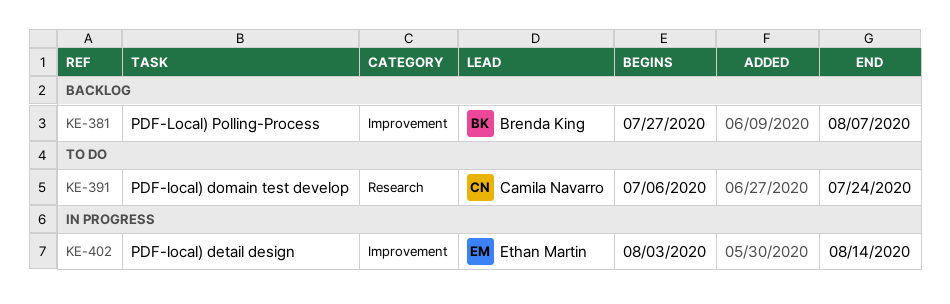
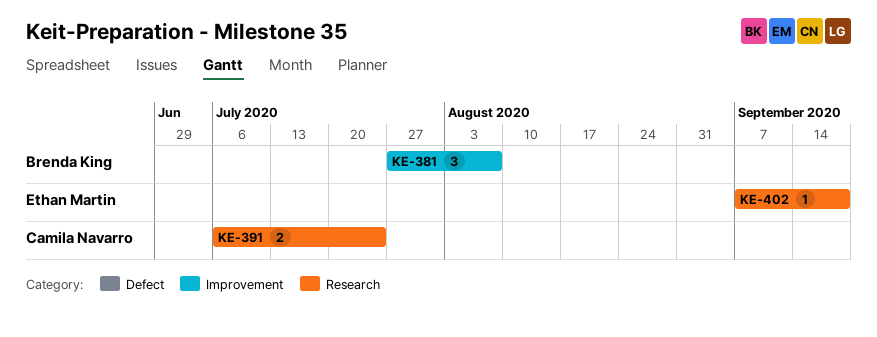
KE-402, label: Improvement -> Research
KE-402, start: Aug 3 -> Sep 7
KE-402, due: Aug 14 -> Sep 18

